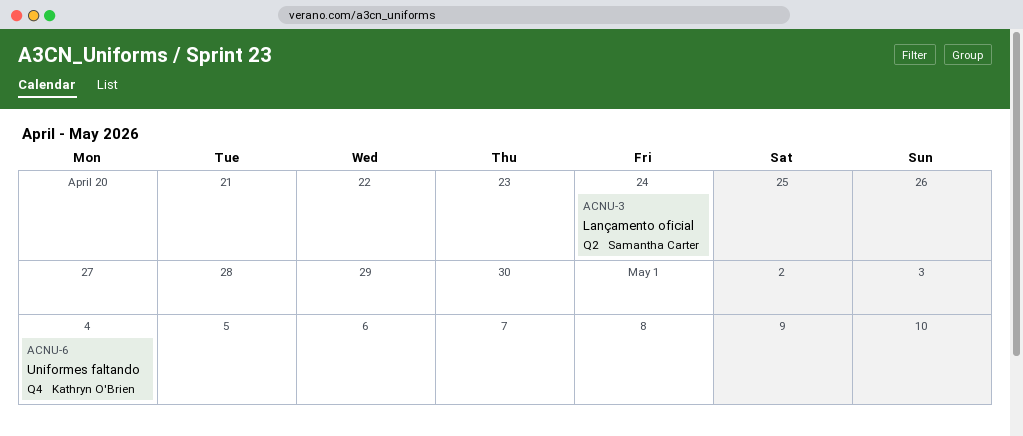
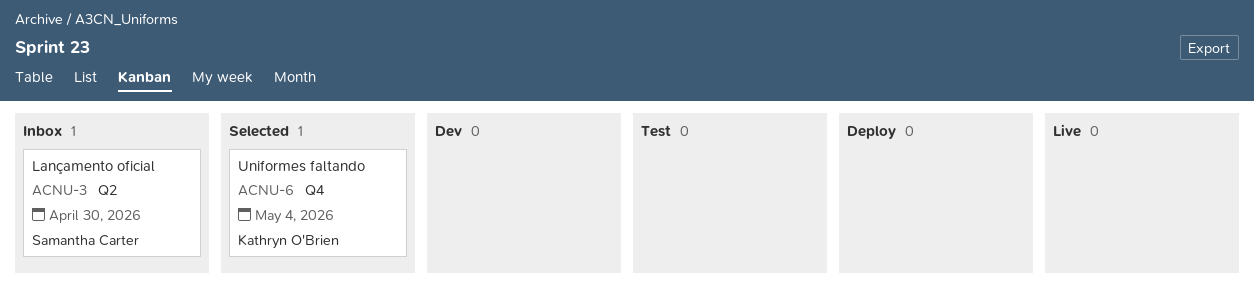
ACNU-3, due: Apr 24 -> Apr 30

